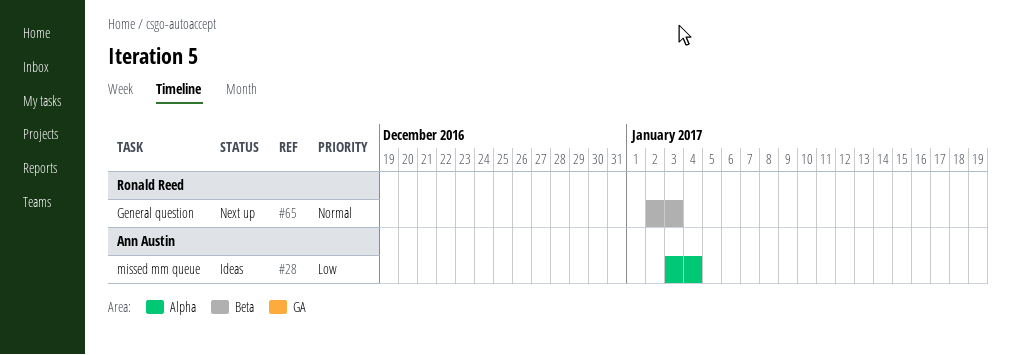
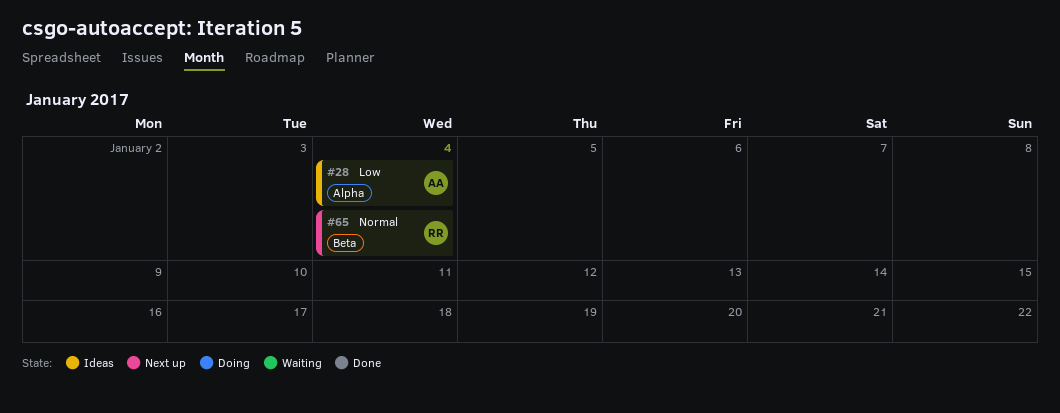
#65, due: Jan 3 -> Jan 4

